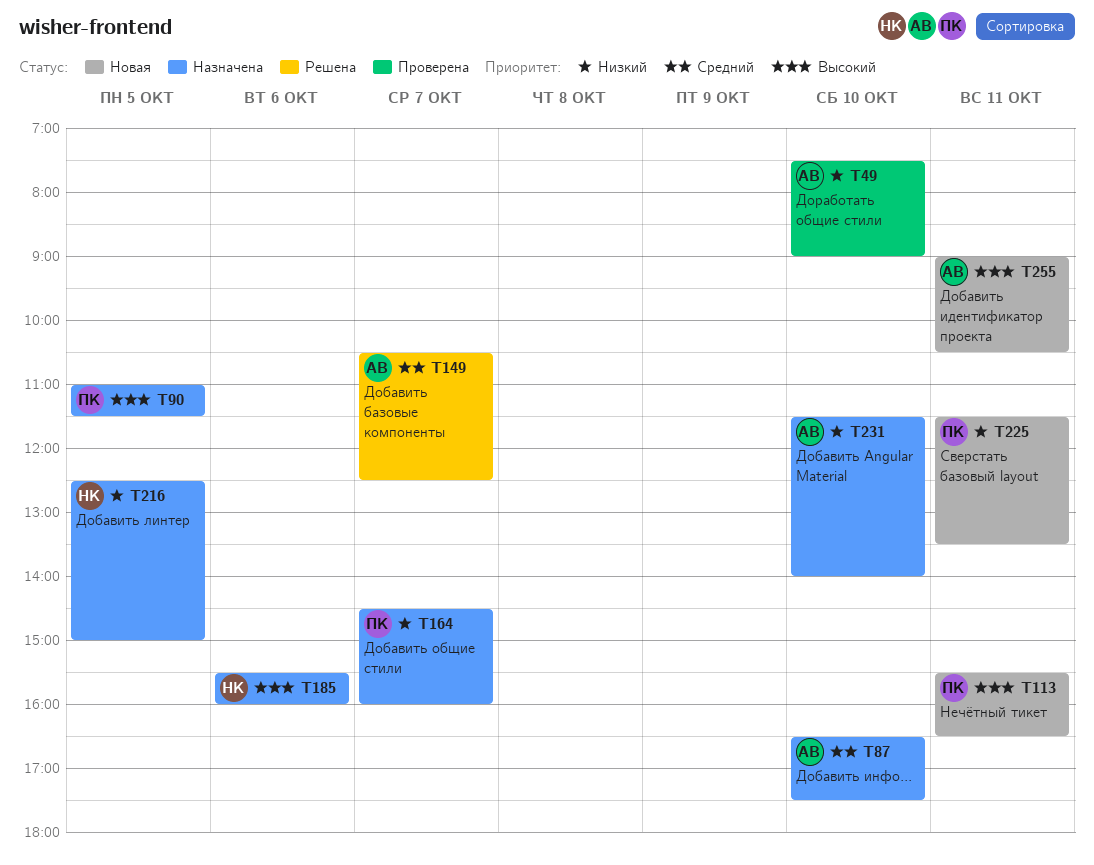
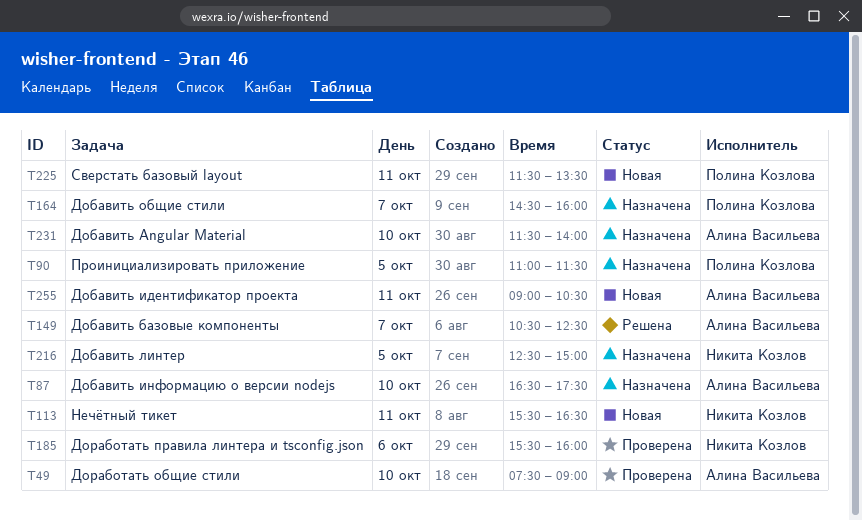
T113, owner: Полина Козлова -> Никита Козлов
T185, status: Назначена -> Проверена

